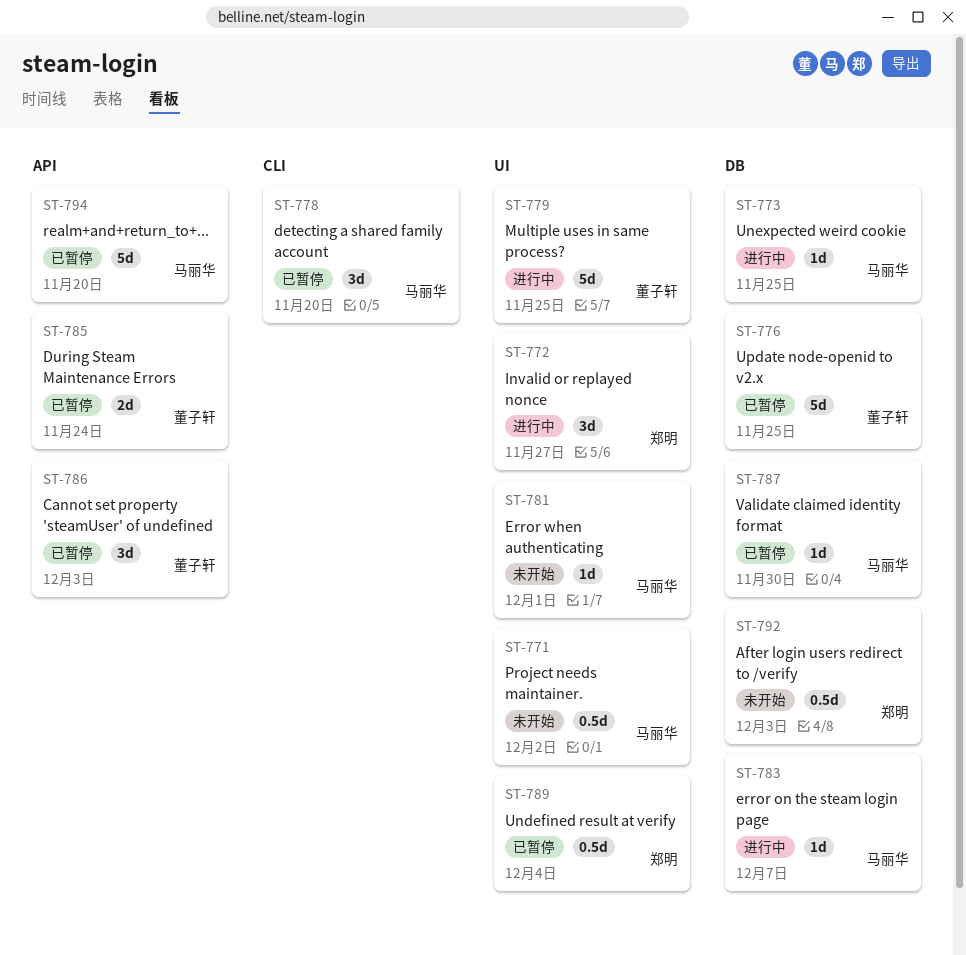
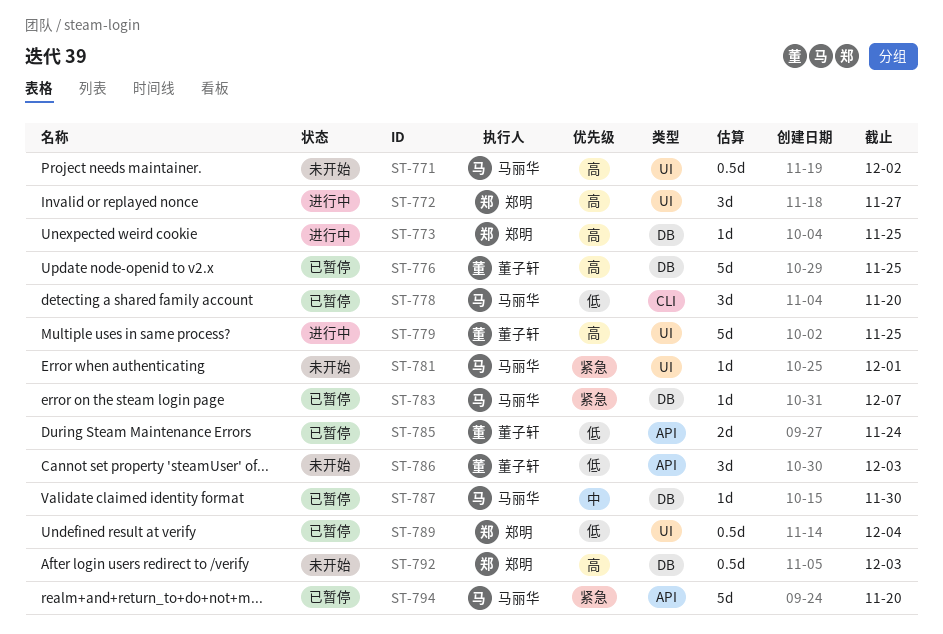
ST-773, owner: 马丽华 -> 郑明
ST-783, status: 进行中 -> 已暂停
ST-786, status: 已暂停 -> 未开始

